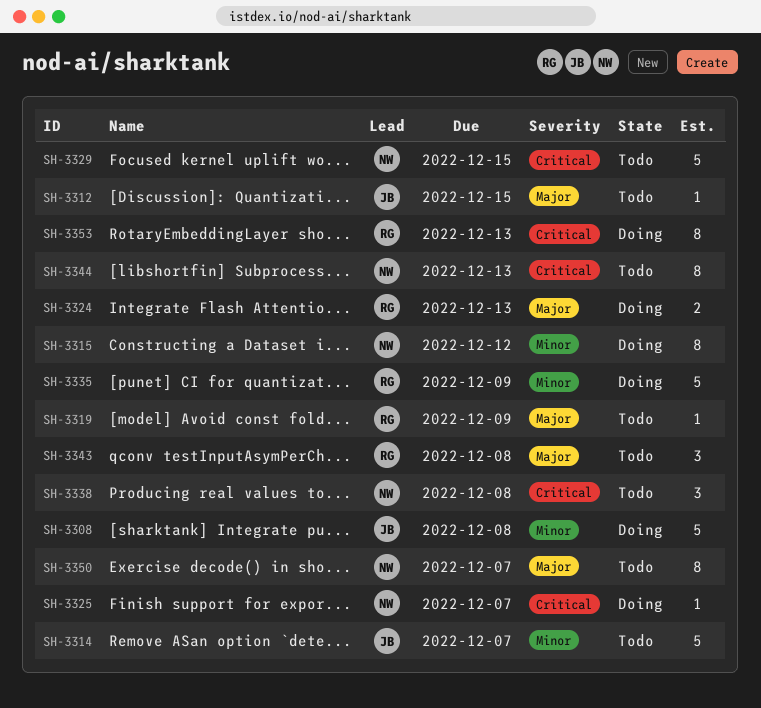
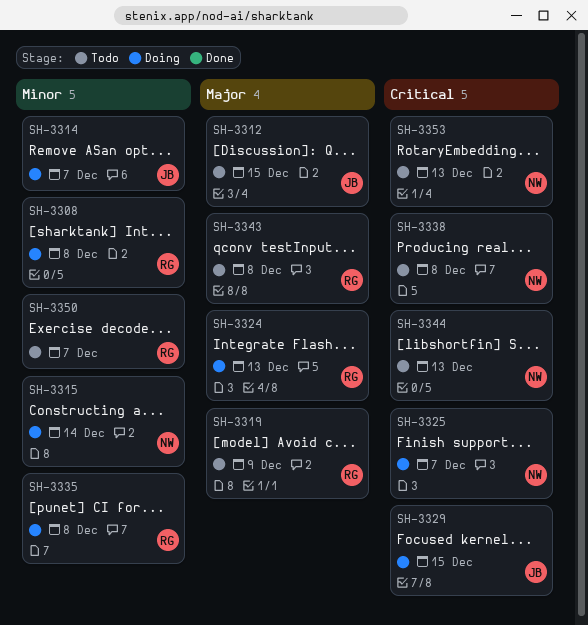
SH-3308, owner: JB -> RG
SH-3314, status: Todo -> Doing
SH-3315, due: Dec 12 -> Dec 14
SH-3329, status: Todo -> Doing
SH-3329, owner: NW -> JB
SH-3335, due: Dec 9 -> Dec 8
SH-3350, owner: NW -> RG
SH-3350, priority: Major -> Minor
SH-3353, status: Doing -> Todo
SH-3353, owner: RG -> NW

